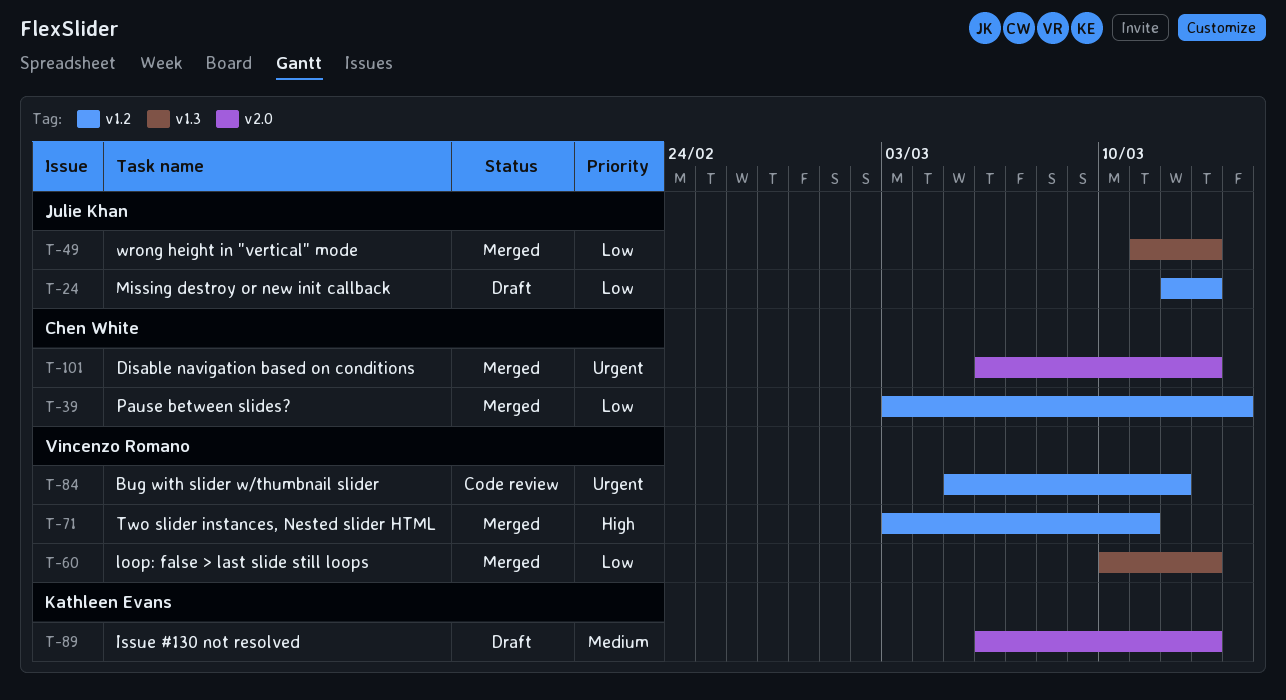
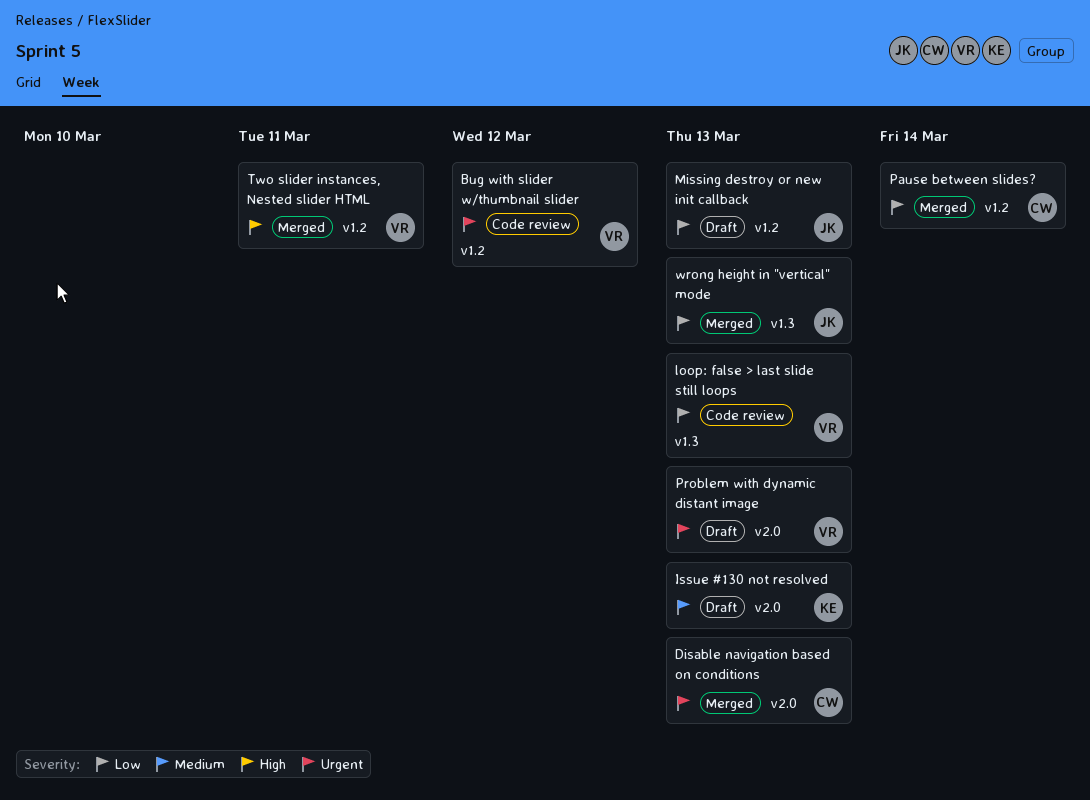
loop: false > last slide still loops, status: Merged -> Code review
Problem with dynamic distant image: none -> present

